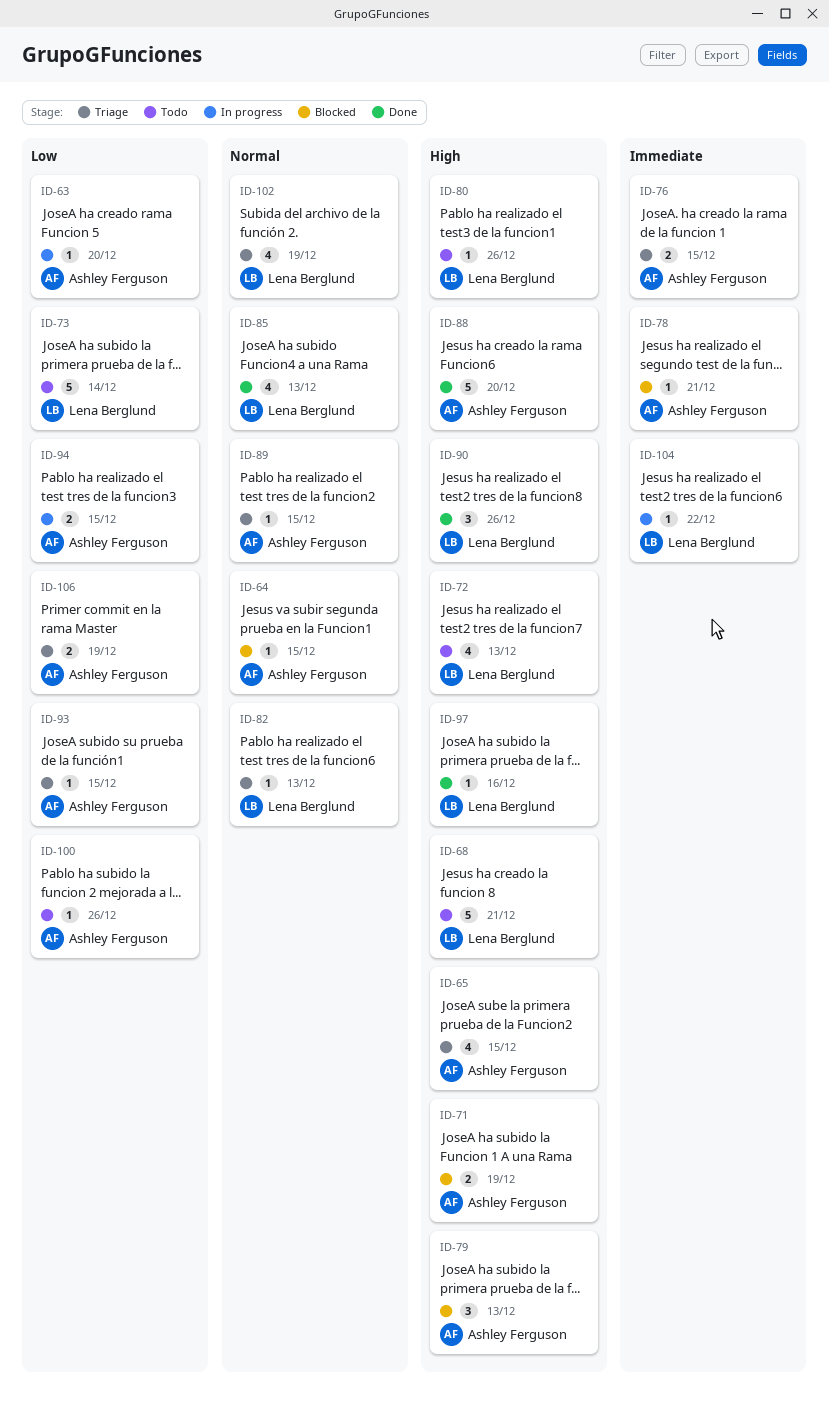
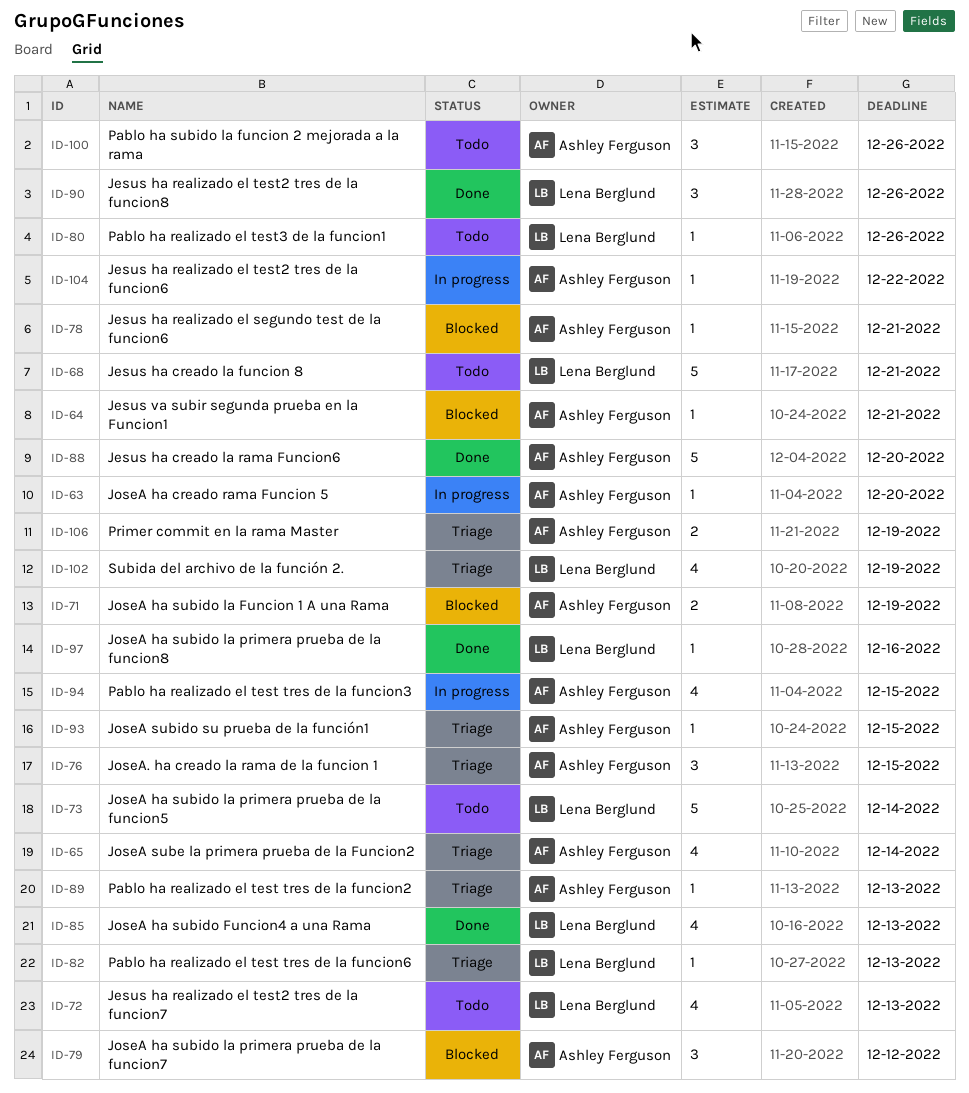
ID-64, due: Dec 15 -> Dec 21
ID-65, due: Dec 15 -> Dec 14
ID-76, estimate: 2 -> 3
ID-79, due: Dec 13 -> Dec 12
ID-89, due: Dec 15 -> Dec 13
ID-94, estimate: 2 -> 4
ID-100, estimate: 1 -> 3
ID-104, owner: Lena Berglund -> Ashley Ferguson

